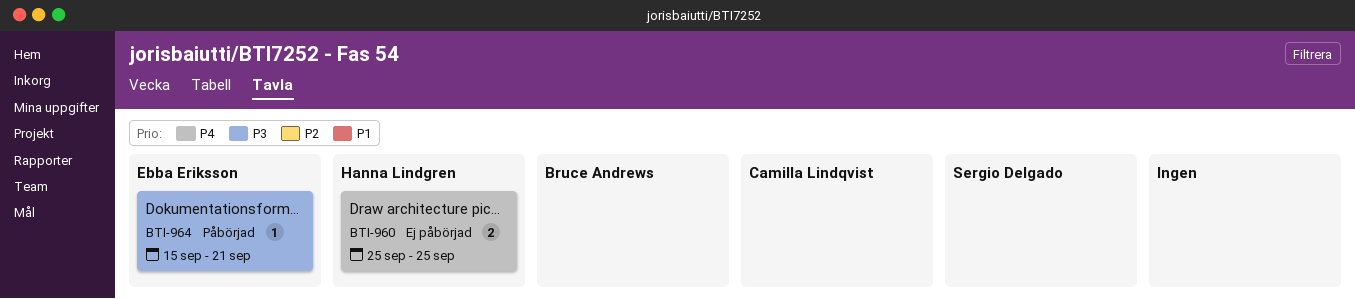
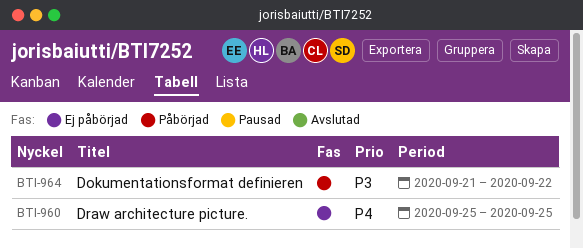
BTI-964, start: Sep 15 -> Sep 21
BTI-964, due: Sep 21 -> Sep 22

